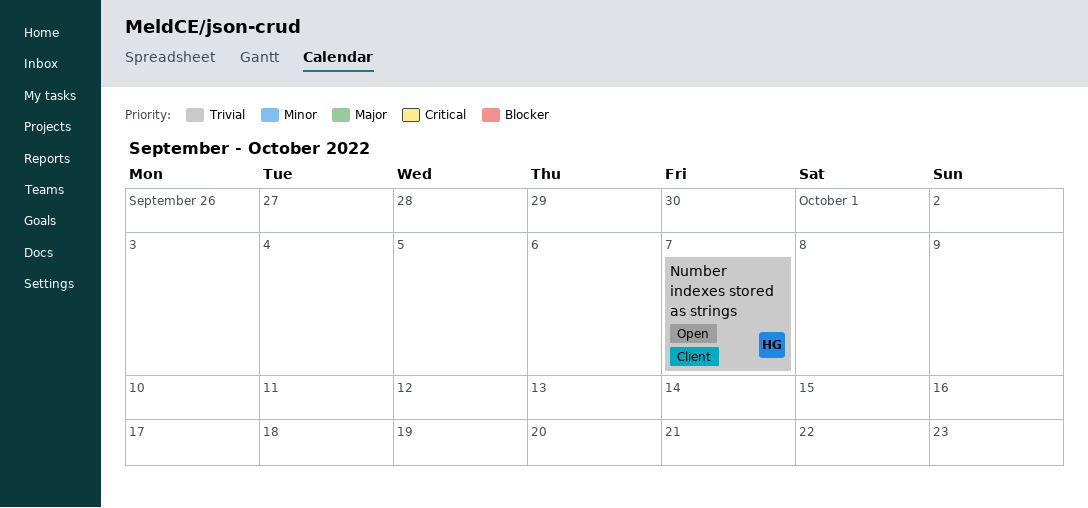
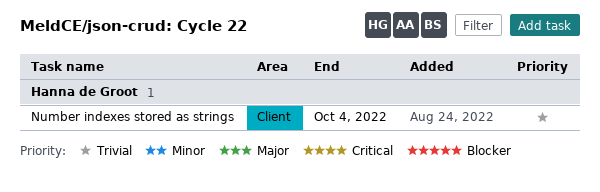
Number indexes stored as strings, due: Oct 7 -> Oct 4

